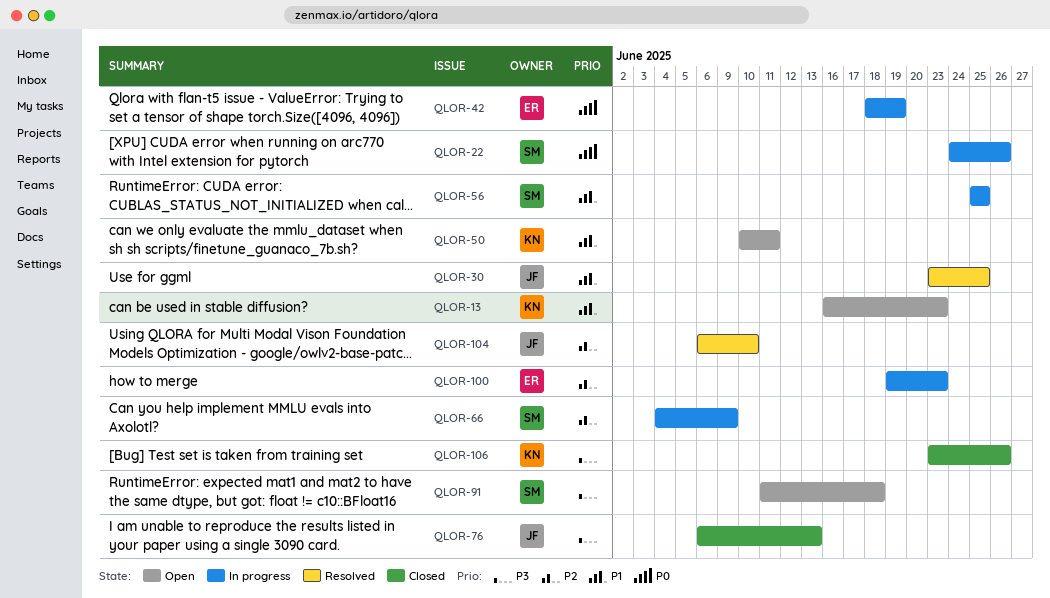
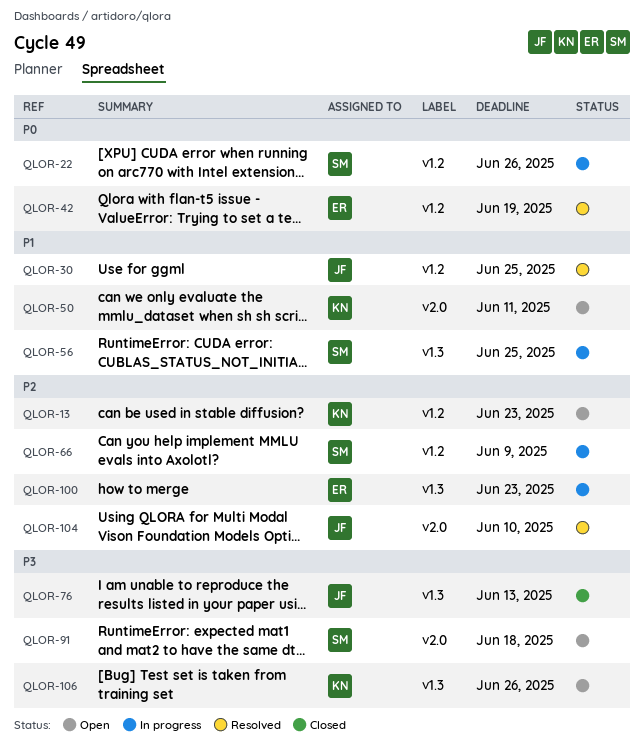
QLOR-13, priority: P1 -> P2
QLOR-42, status: In progress -> Resolved
QLOR-106, status: Closed -> Open

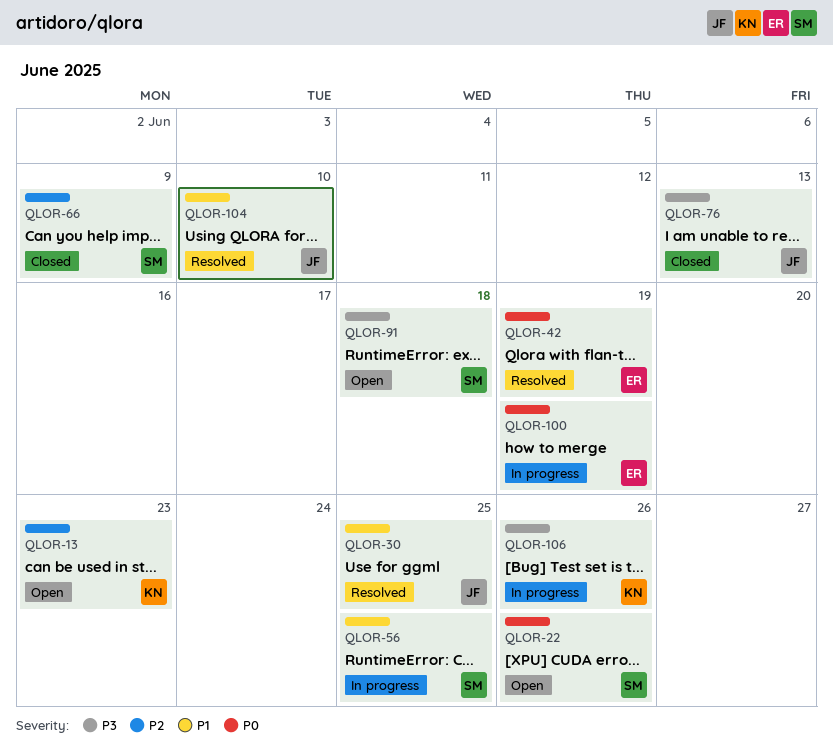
QLOR-22, status: In progress -> Open
QLOR-50: present -> none
QLOR-66, status: In progress -> Closed
QLOR-100, priority: P2 -> P0
QLOR-100, due: Jun 23 -> Jun 19
QLOR-104, priority: P2 -> P1
QLOR-106, status: Open -> In progress

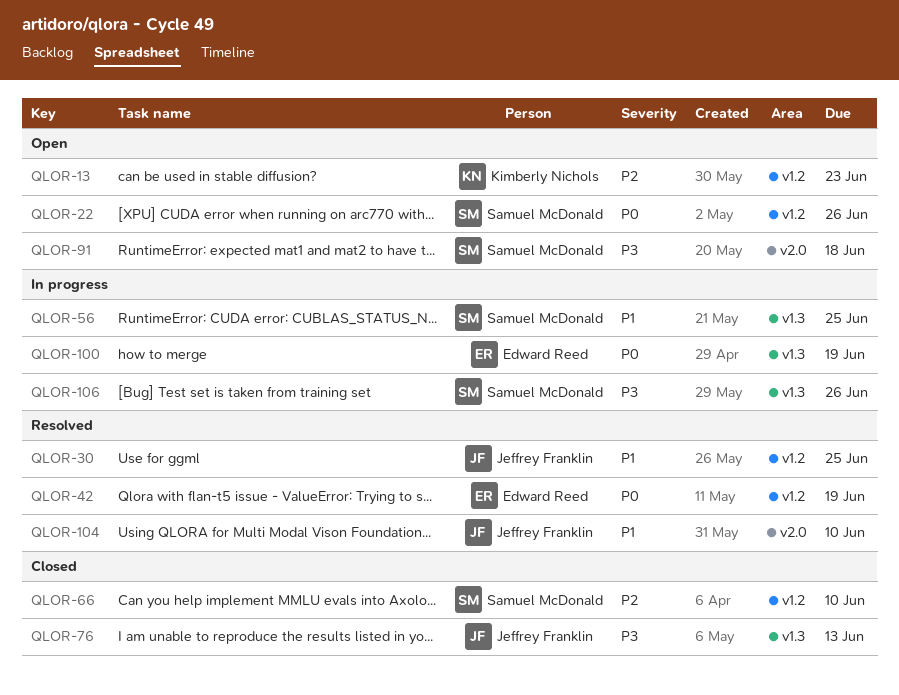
QLOR-66, due: Jun 9 -> Jun 10
QLOR-106, owner: Kimberly Nichols -> Samuel McDonald

